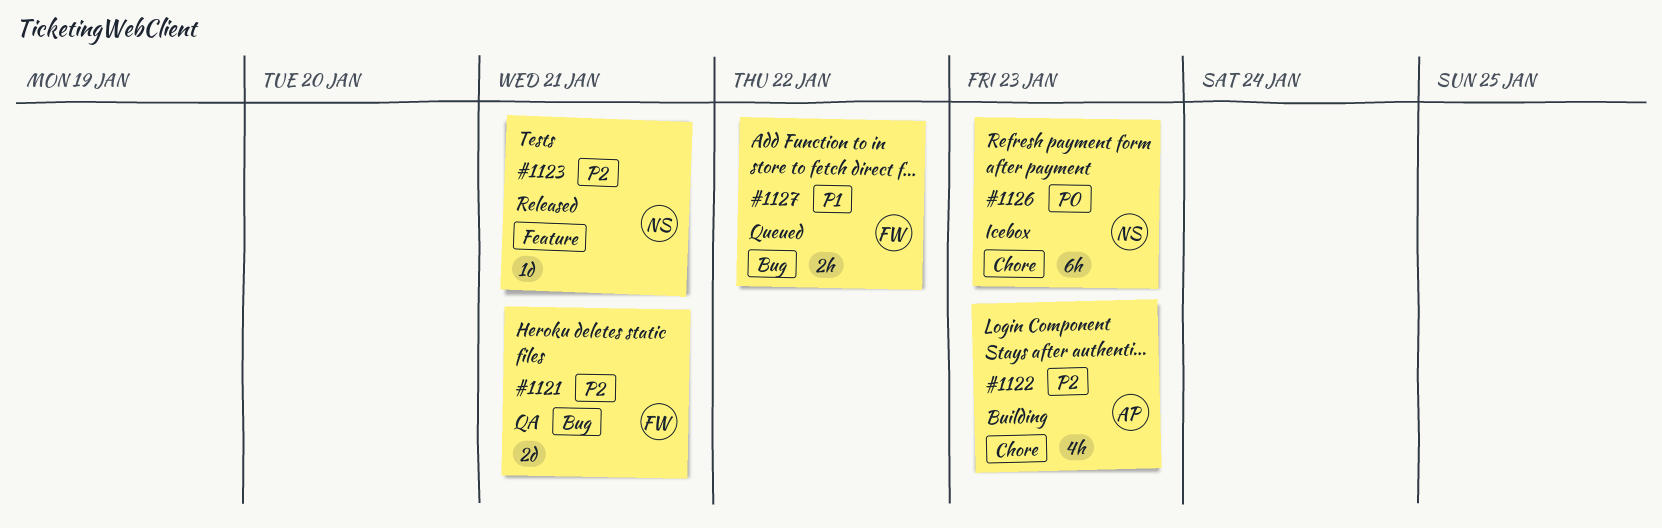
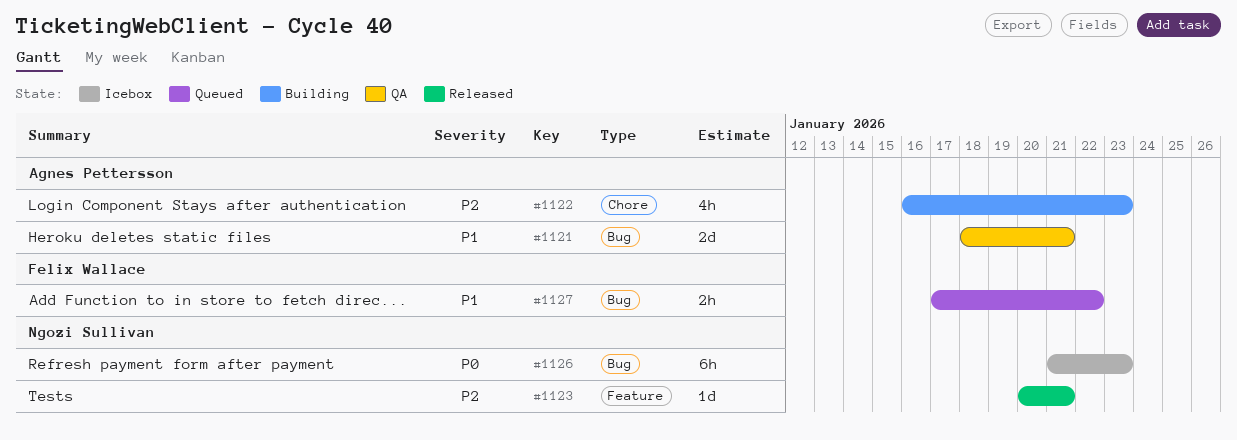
#1121, owner: Felix Wallace -> Agnes Pettersson
#1121, priority: P2 -> P1
#1126, label: Chore -> Bug

